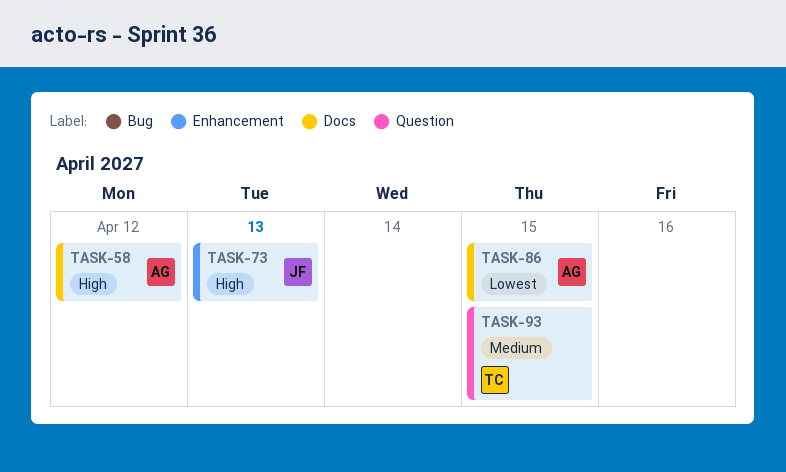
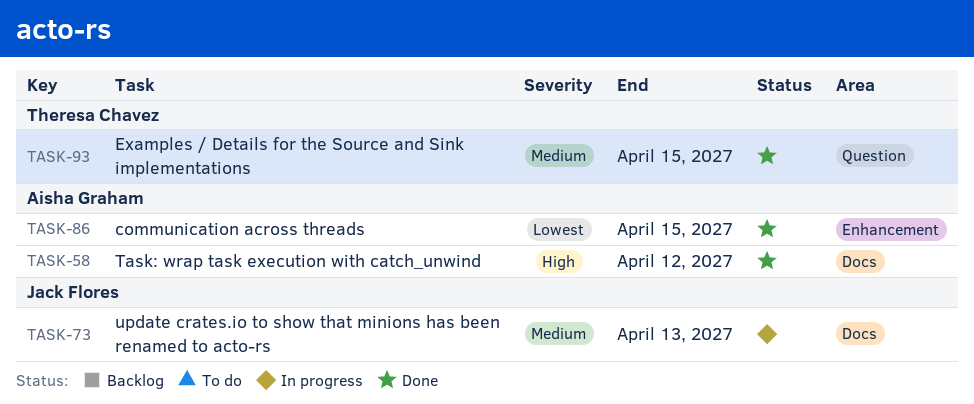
TASK-73, priority: High -> Medium
TASK-73, label: Enhancement -> Docs
TASK-86, label: Docs -> Enhancement

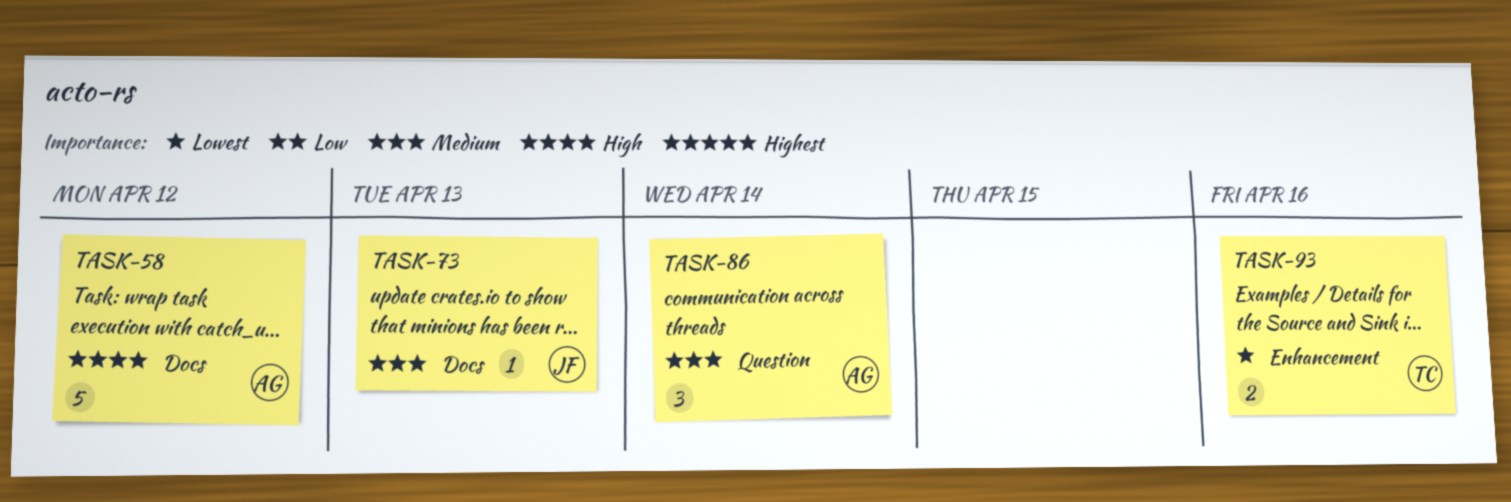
TASK-86, priority: Lowest -> Medium
TASK-86, label: Enhancement -> Question
TASK-86, due: Apr 15 -> Apr 14
TASK-93, priority: Medium -> Lowest
TASK-93, label: Question -> Enhancement
TASK-93, due: Apr 15 -> Apr 16

